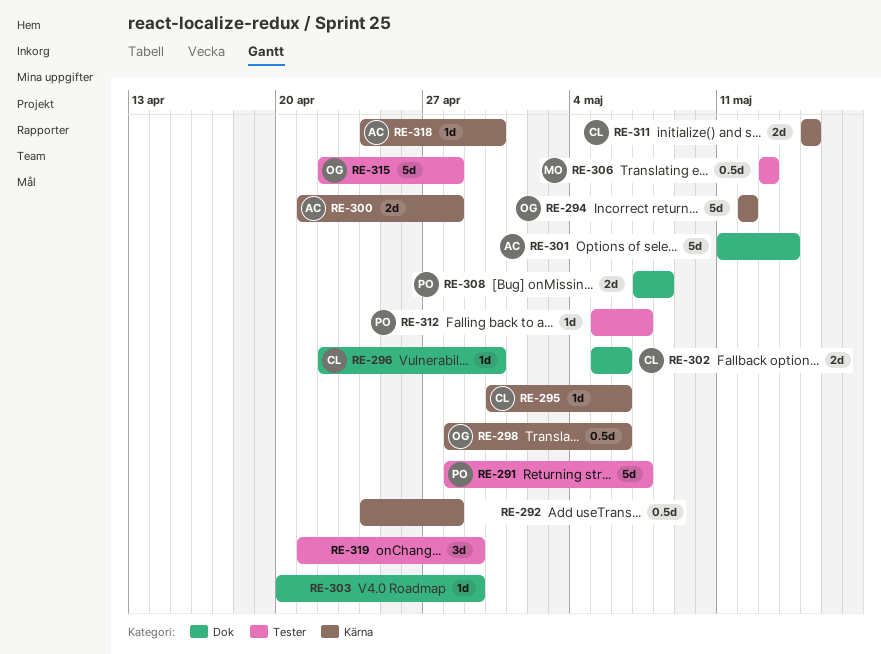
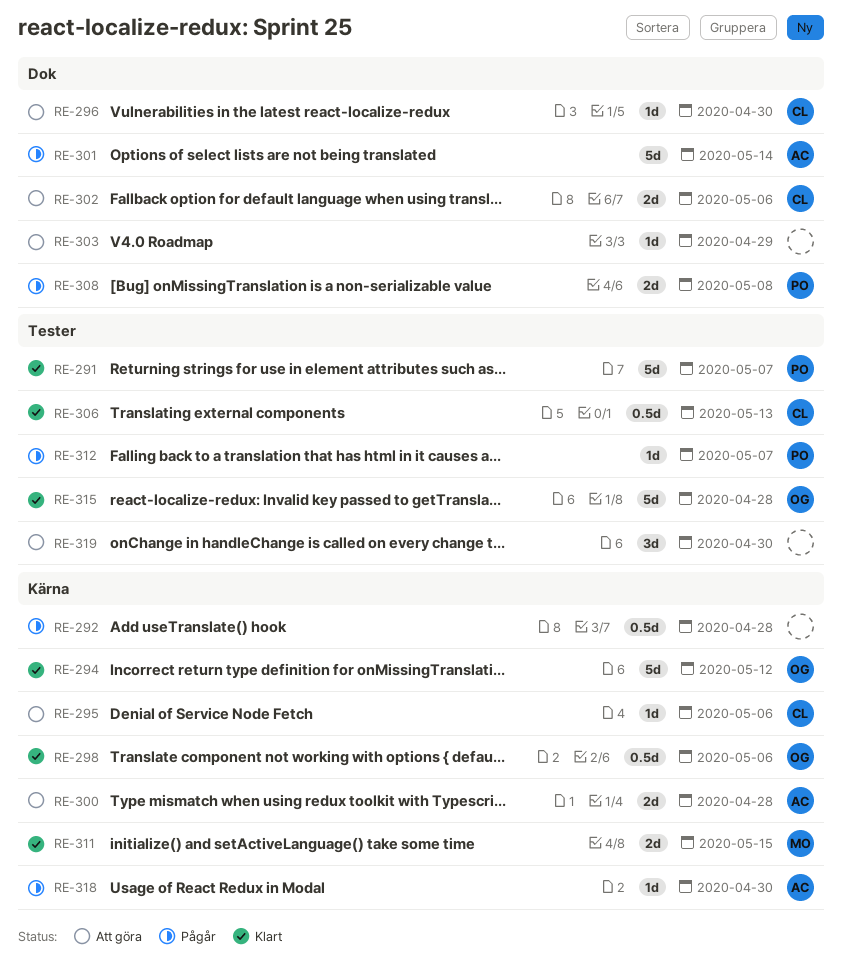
RE-306, owner: MO -> CL
RE-311, owner: CL -> MO
RE-319, due: Apr 29 -> Apr 30

